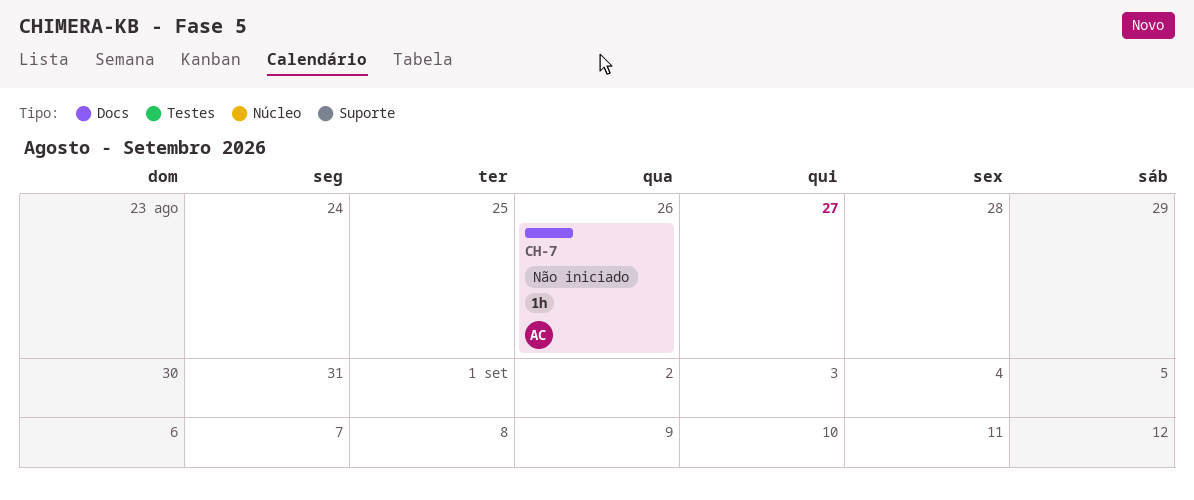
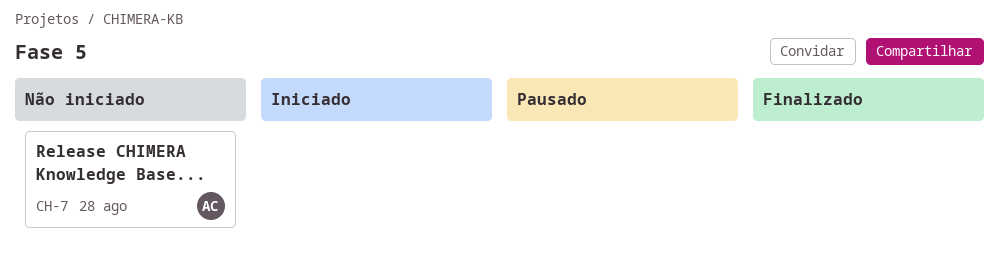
CH-7, due: Aug 26 -> Aug 28

